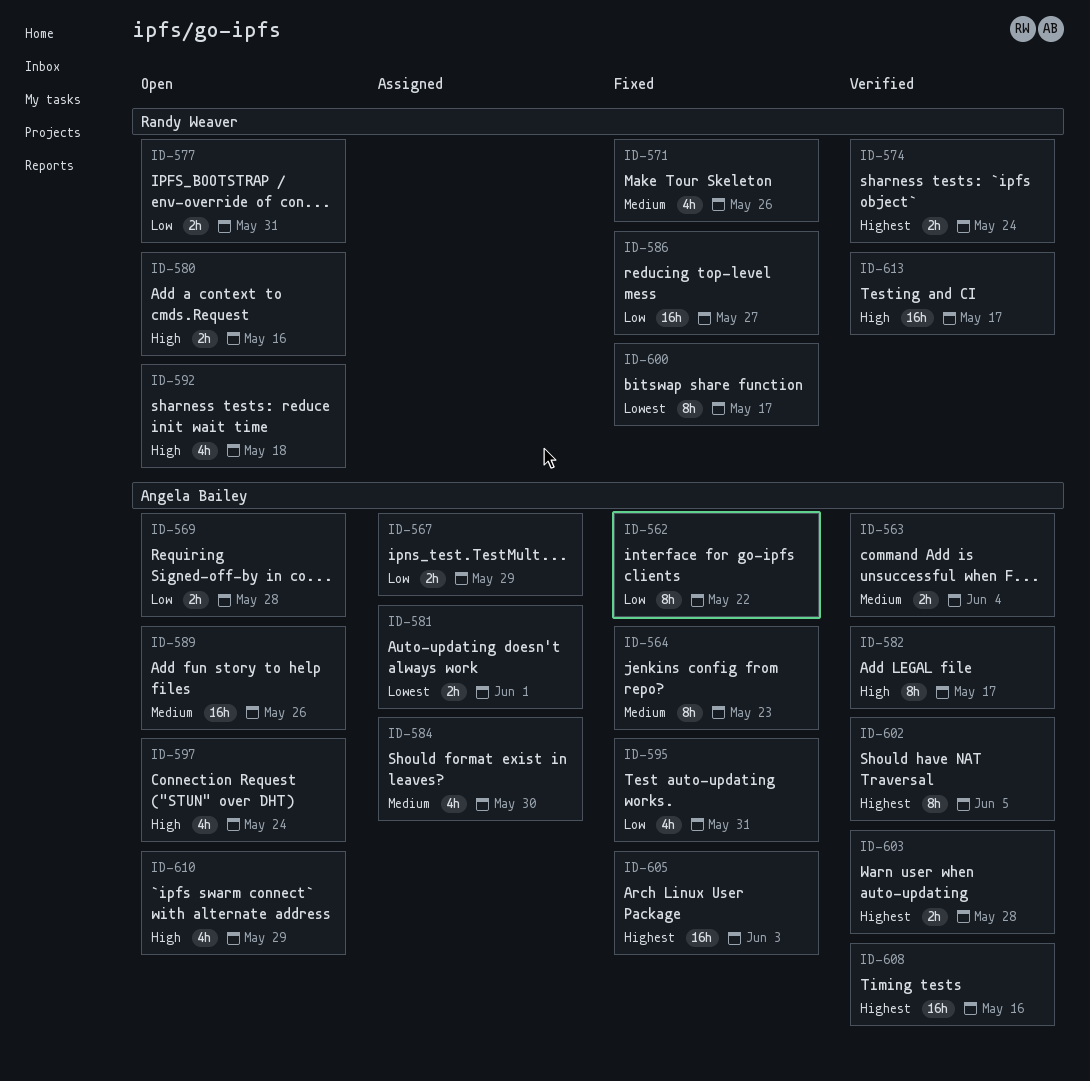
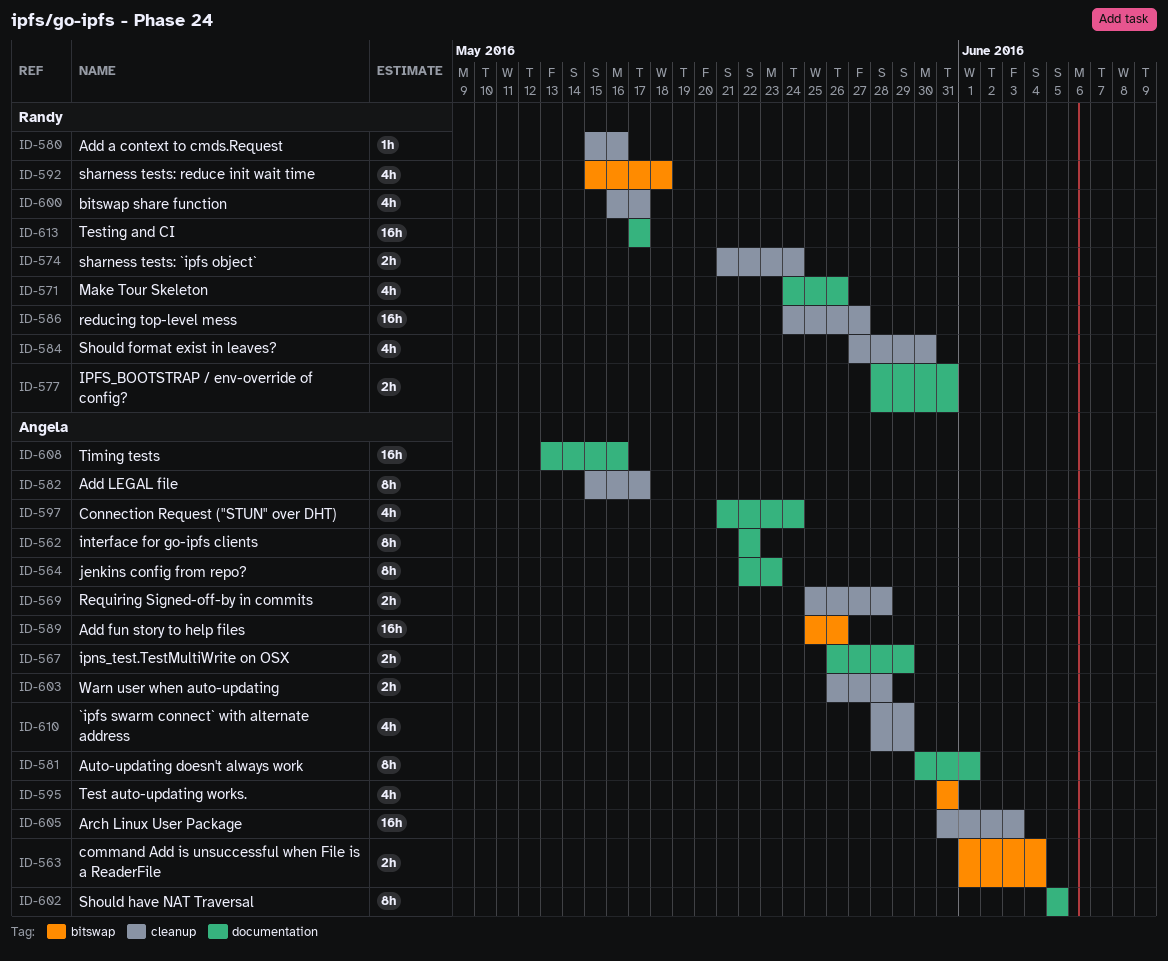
ID-580, estimate: 2h -> 1h
ID-581, estimate: 2h -> 8h
ID-584, owner: Angela Bailey -> Randy Weaver
ID-600, estimate: 8h -> 4h

